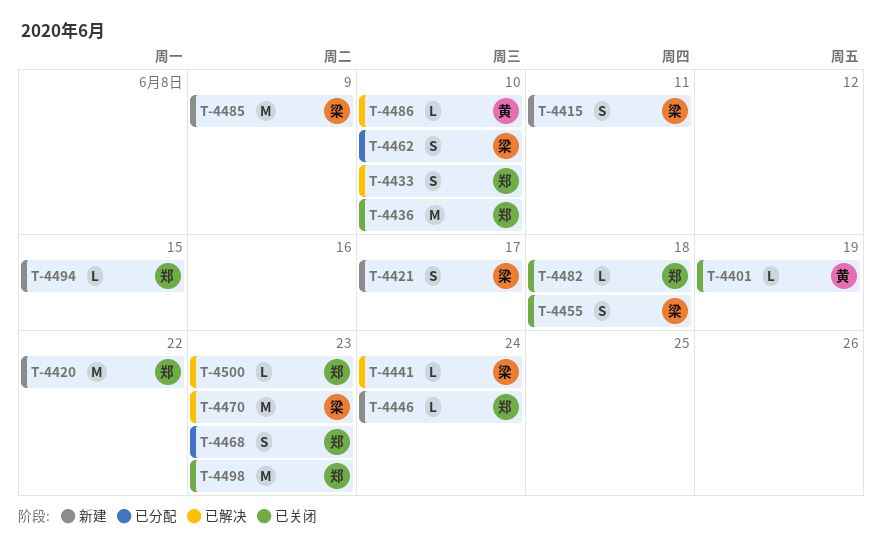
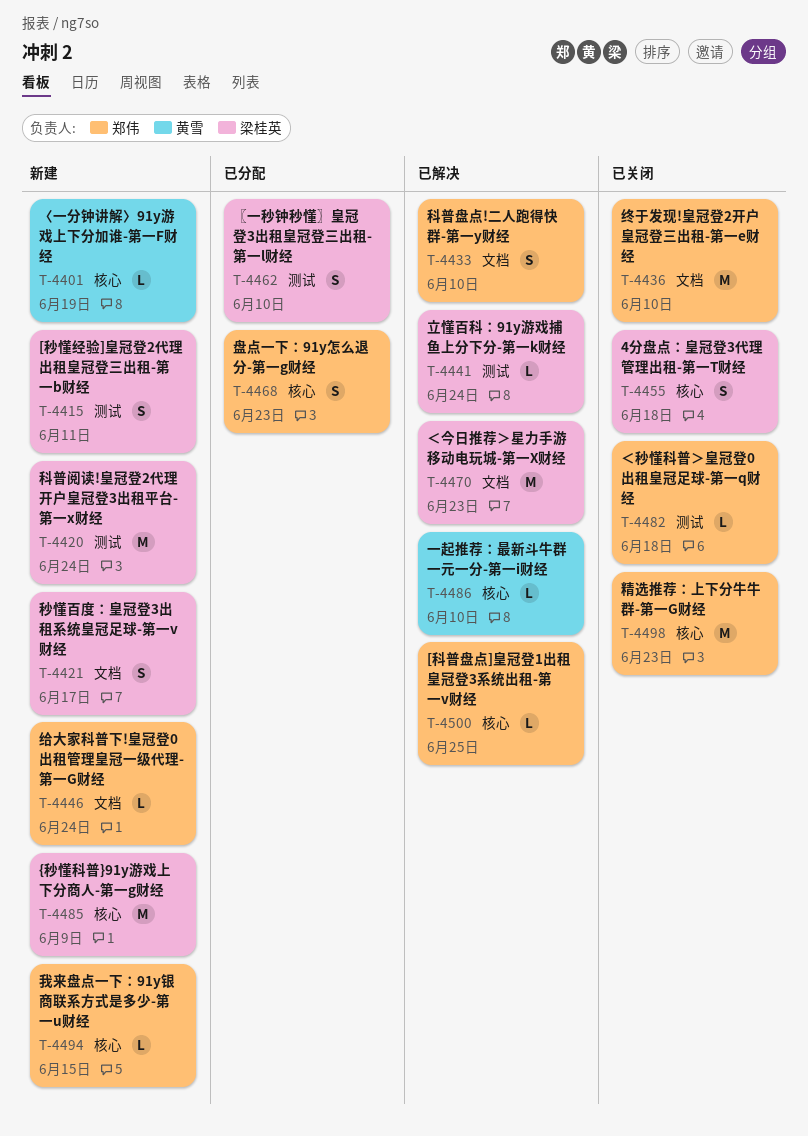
T-4401, status: 已关闭 -> 新建
T-4420, owner: 郑伟 -> 梁桂英
T-4420, due: Jun 22 -> Jun 24
T-4500, due: Jun 23 -> Jun 25

